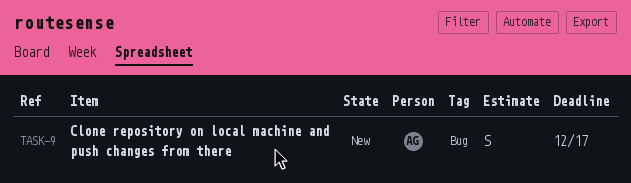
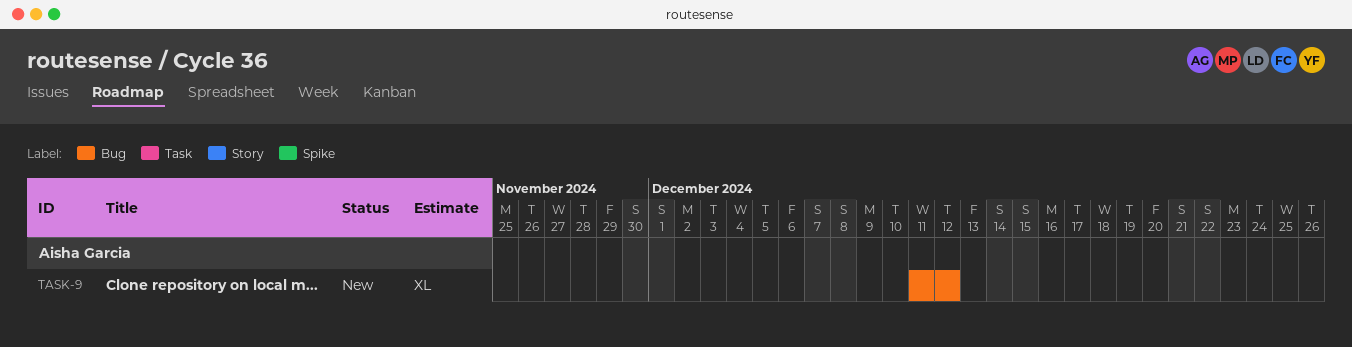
TASK-9, estimate: S -> XL
TASK-9, due: Dec 17 -> Dec 12

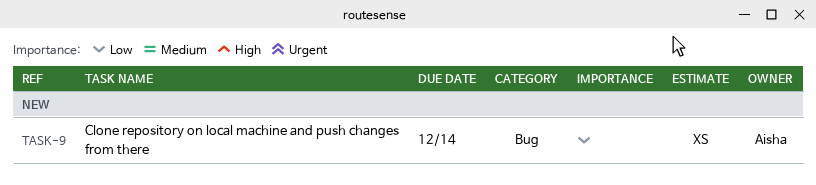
TASK-9, estimate: XL -> XS
TASK-9, due: Dec 12 -> Dec 14

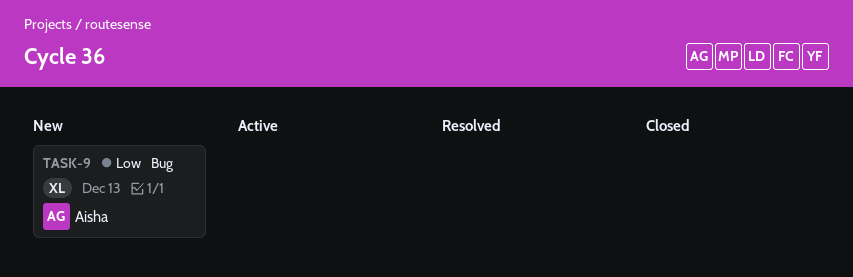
TASK-9, estimate: XS -> XL
TASK-9, due: Dec 14 -> Dec 13

